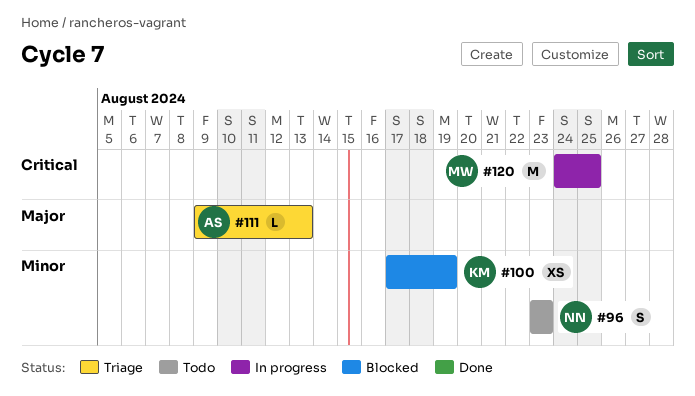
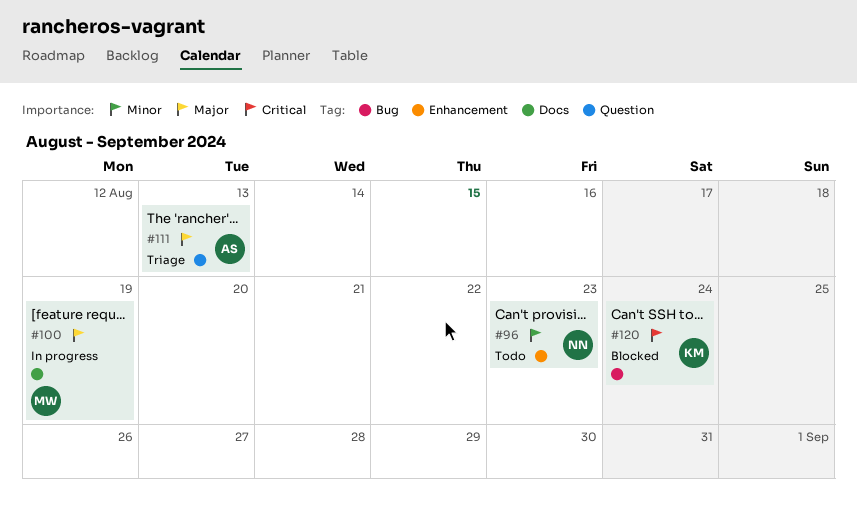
#100, status: Blocked -> In progress
#100, owner: KM -> MW
#100, priority: Minor -> Major
#120, status: In progress -> Blocked
#120, owner: MW -> KM
#120, due: Aug 25 -> Aug 24

